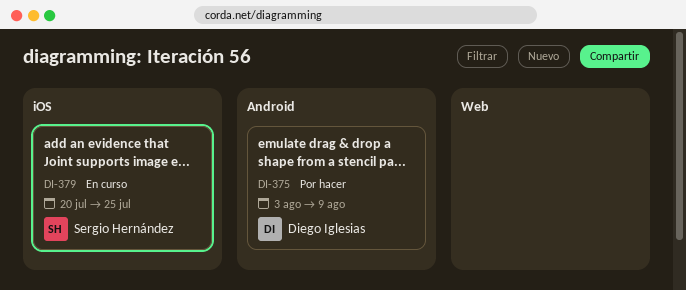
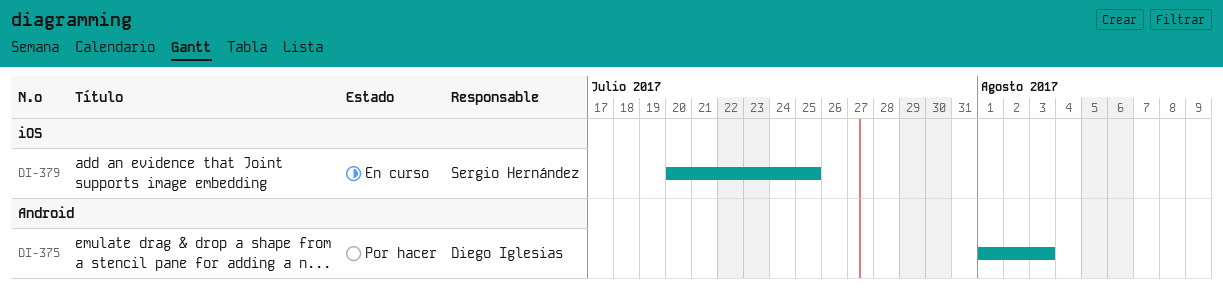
DI-375, start: Aug 3 -> Aug 1
DI-375, due: Aug 9 -> Aug 3

